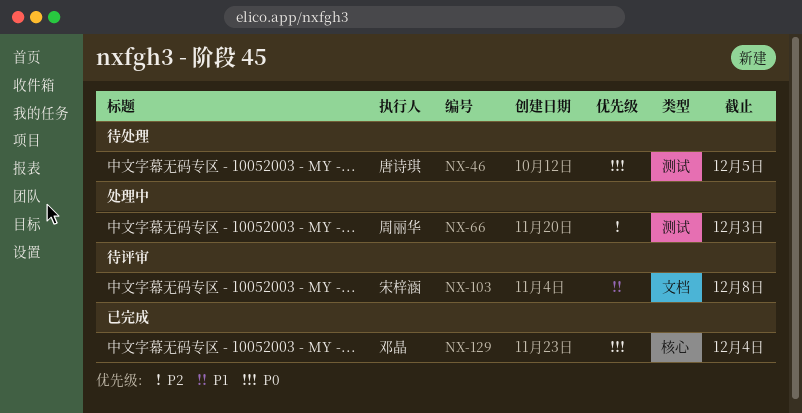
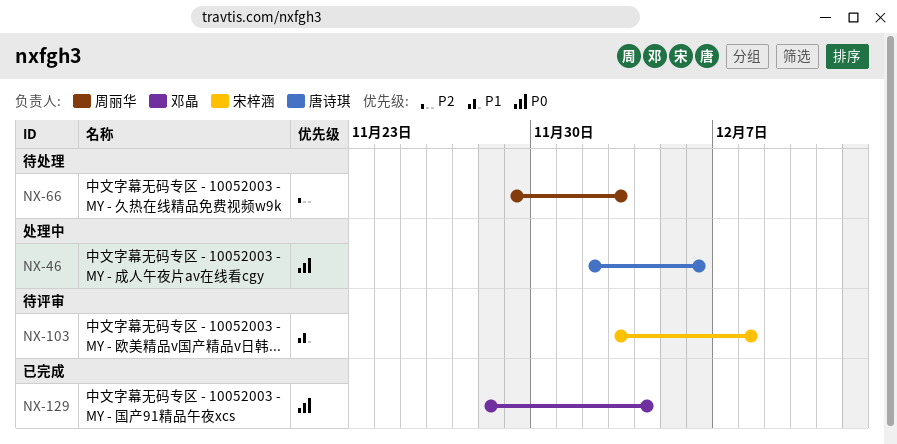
NX-46, status: 待处理 -> 处理中
NX-46, due: Dec 5 -> Dec 6
NX-66, status: 处理中 -> 待处理

